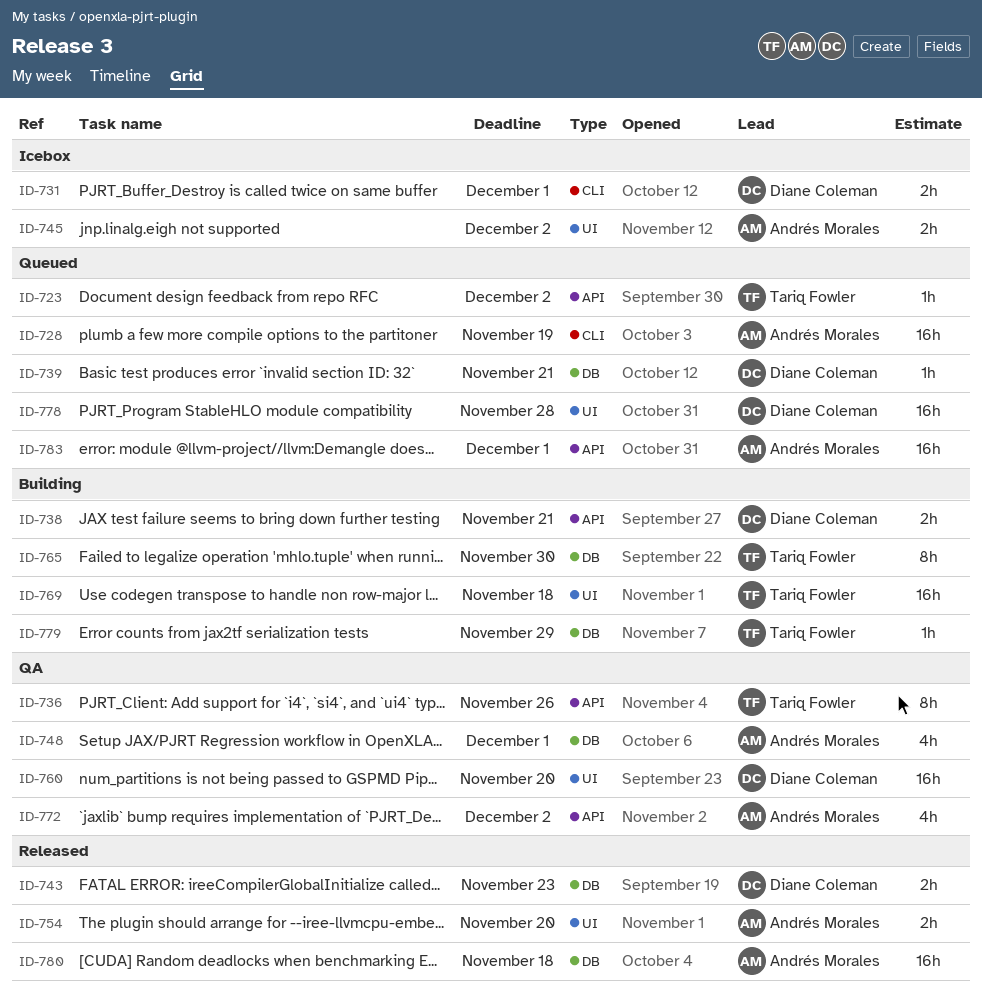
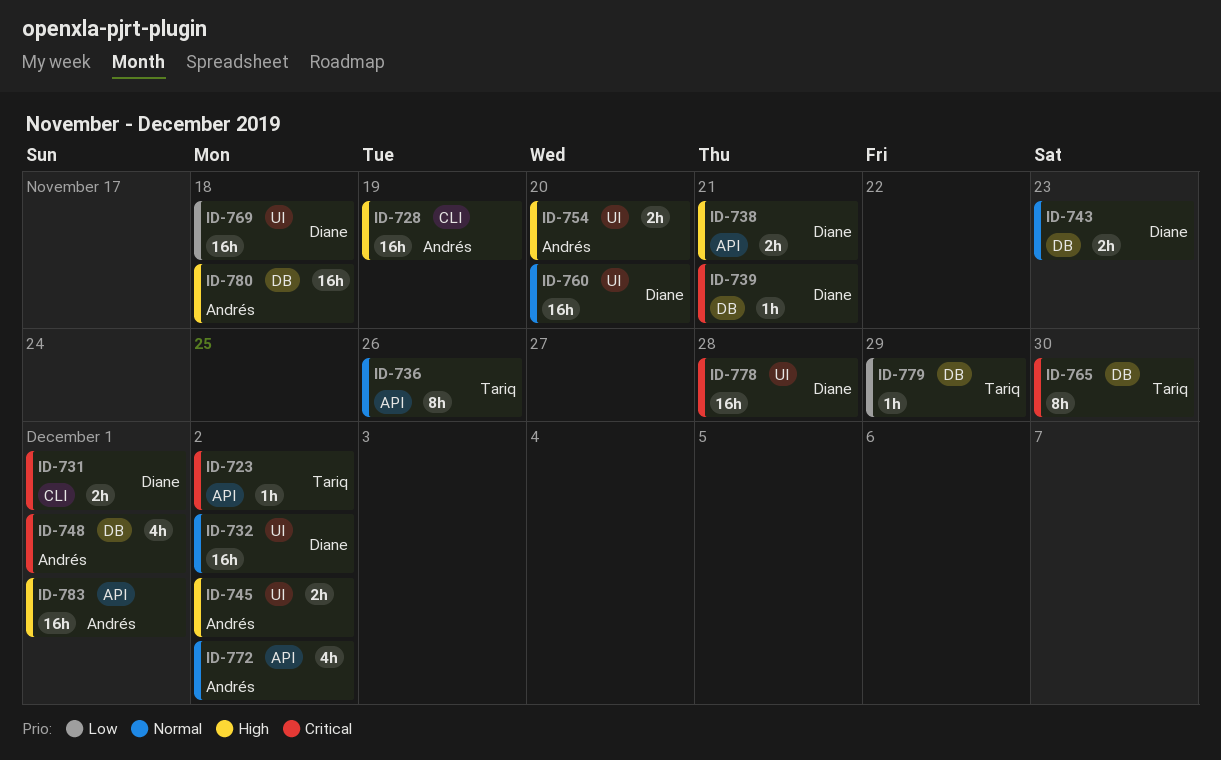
ID-732: none -> present
ID-769, owner: Tariq Fowler -> Diane Coleman

